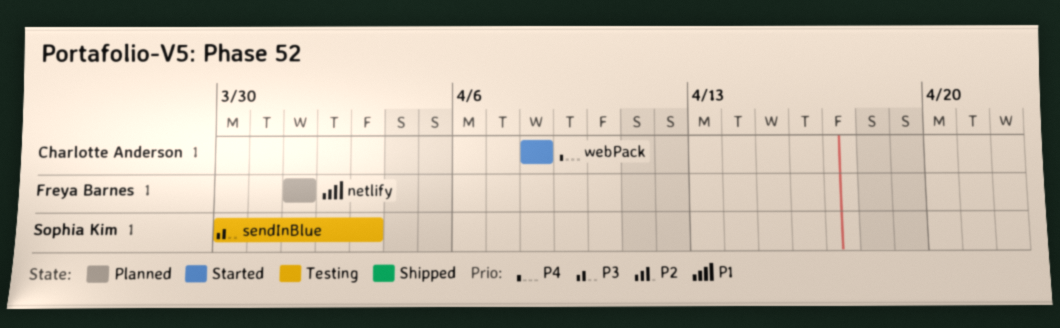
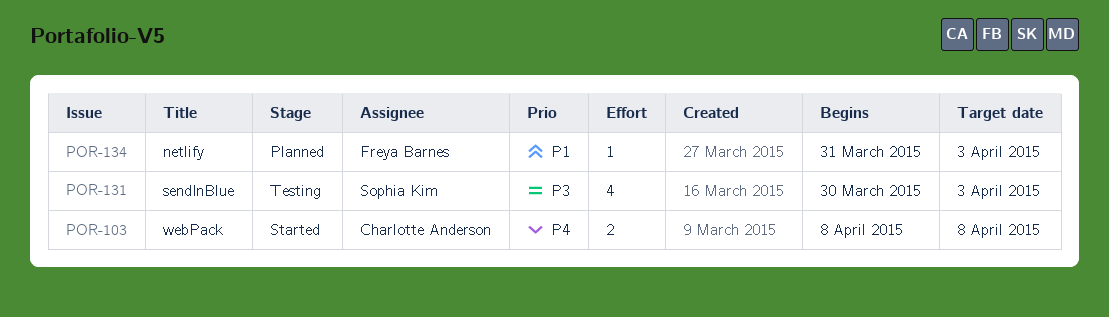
netlify, start: Apr 1 -> Mar 31
netlify, due: Apr 1 -> Apr 3

